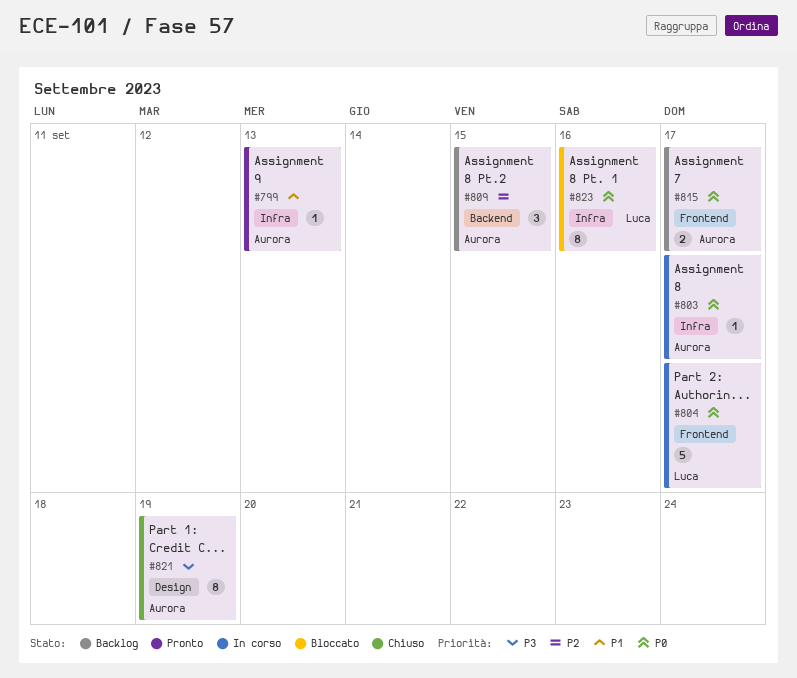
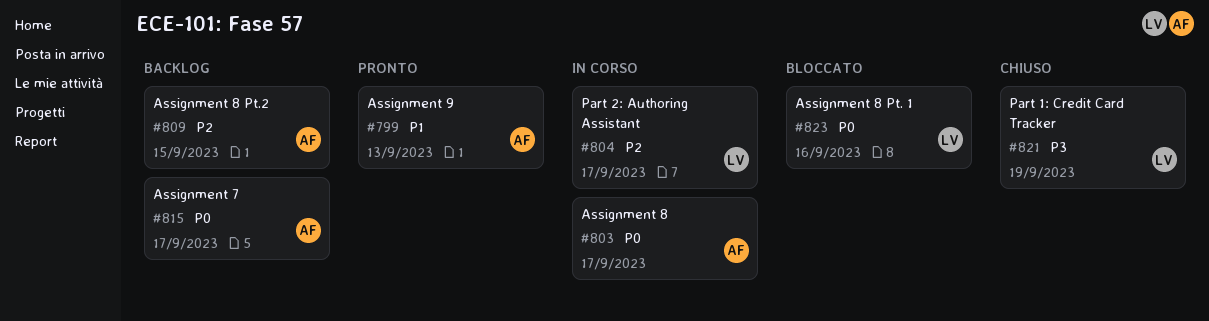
#804, priority: P0 -> P2
#821, owner: Aurora -> Luca

